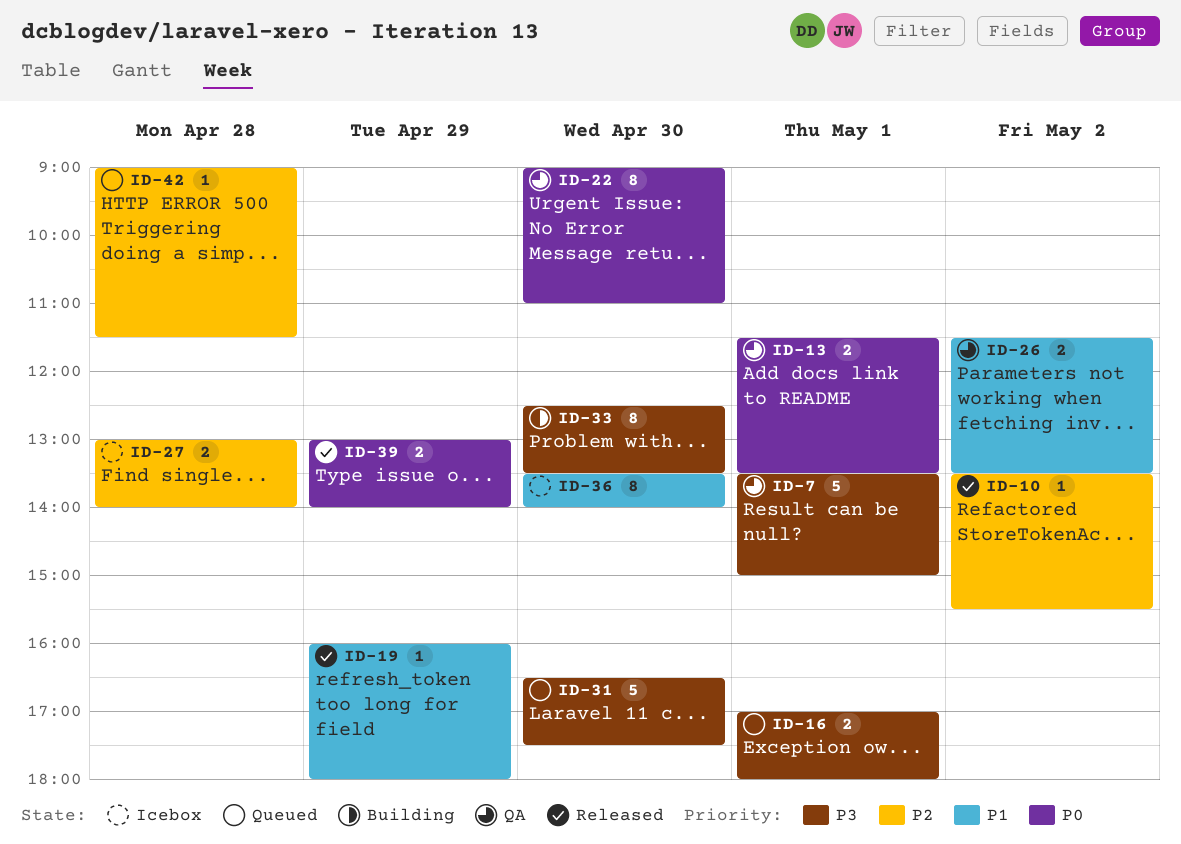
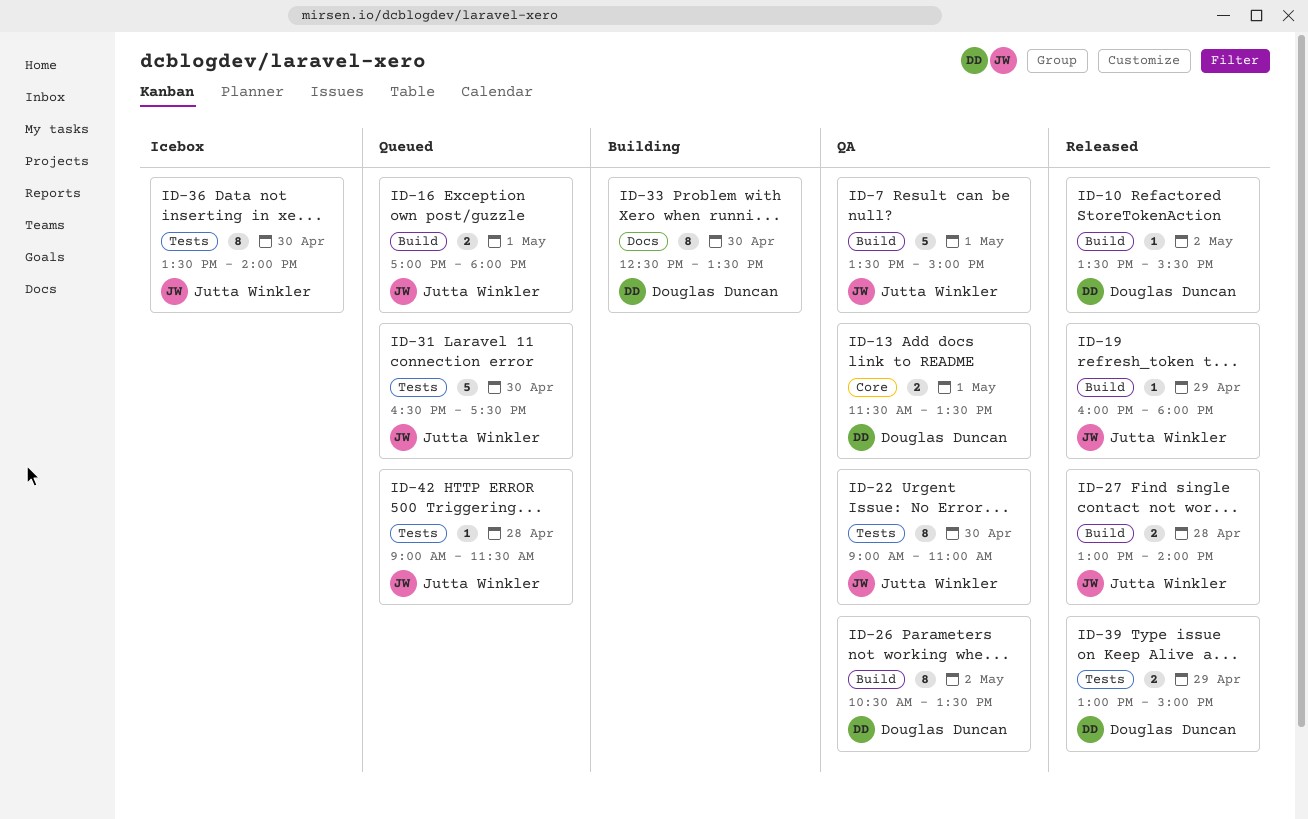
ID-26, estimate: 2 -> 8
ID-26, begins: 11:30 -> 10:30
ID-27, status: Icebox -> Released
ID-39, ends: 14:00 -> 15:00

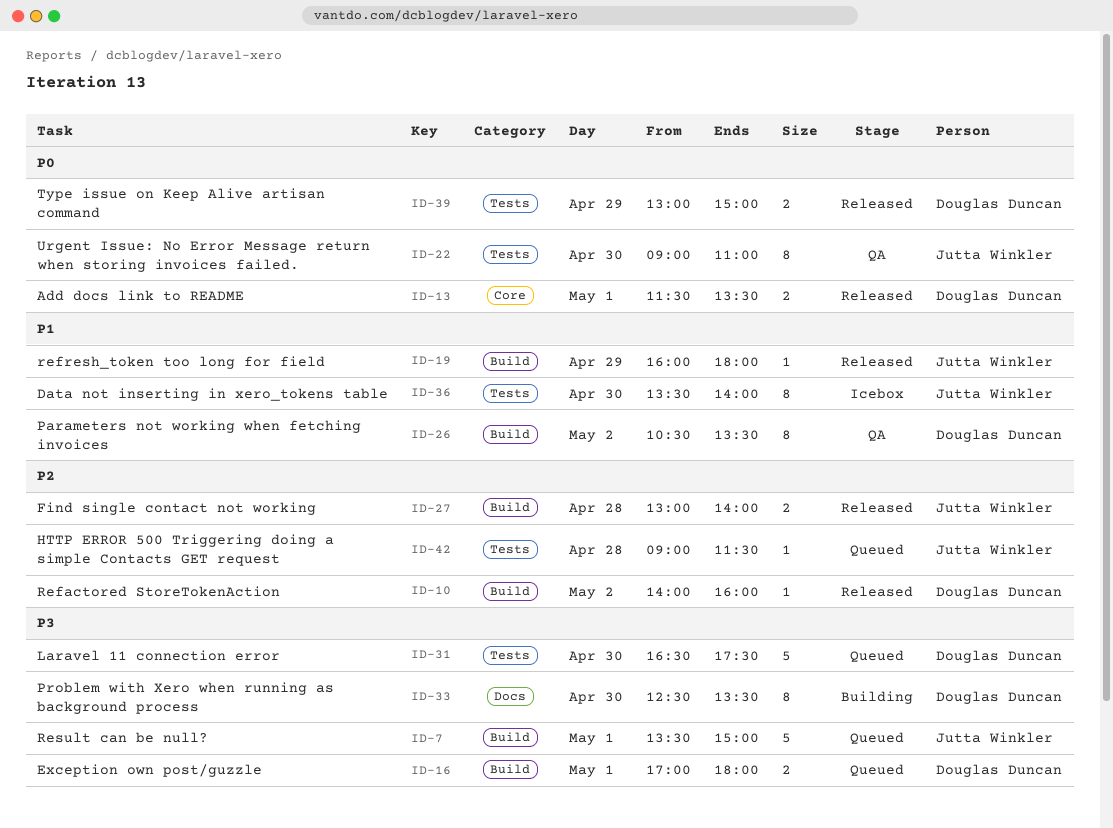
ID-7, status: QA -> Queued
ID-10, begins: 13:30 -> 14:00
ID-10, ends: 15:30 -> 16:00
ID-13, status: QA -> Released
ID-16, owner: Jutta Winkler -> Douglas Duncan
ID-31, owner: Jutta Winkler -> Douglas Duncan

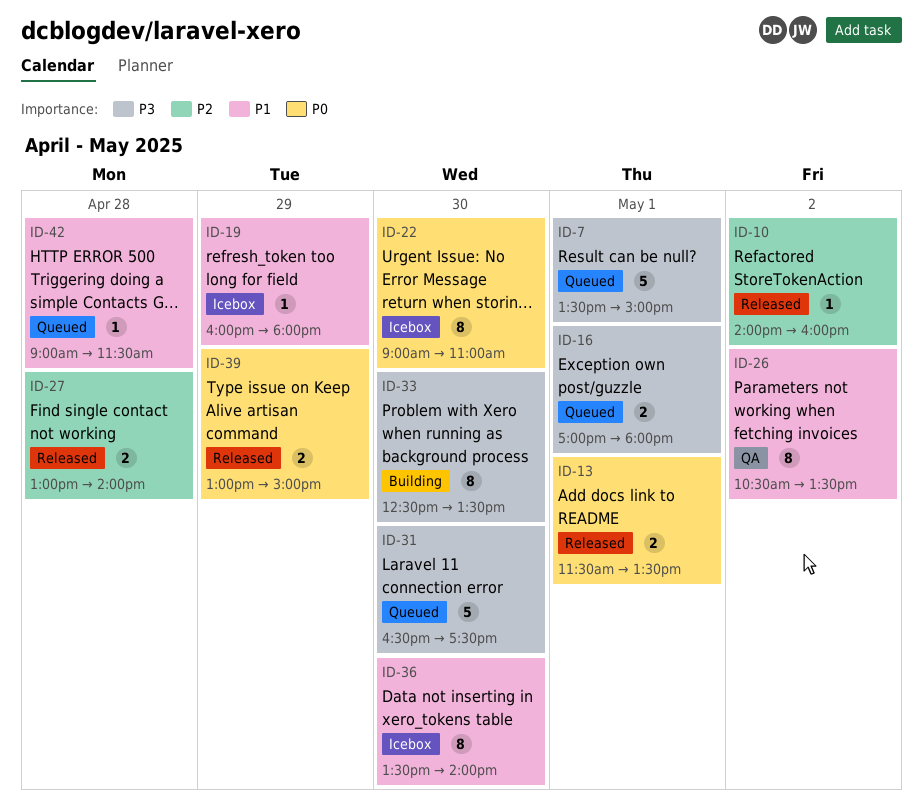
ID-19, status: Released -> Icebox
ID-22, status: QA -> Icebox
ID-42, priority: P2 -> P1

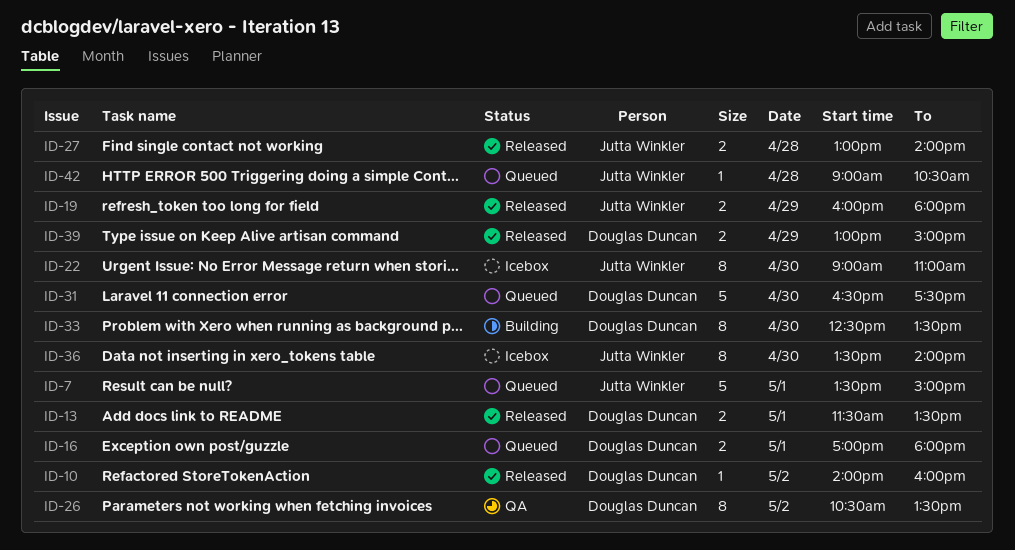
ID-19, status: Icebox -> Released
ID-19, estimate: 1 -> 2
ID-42, ends: 11:30 -> 10:30

